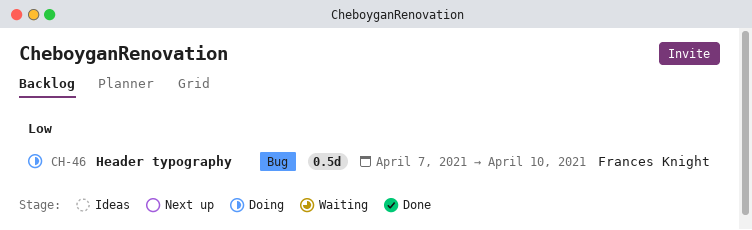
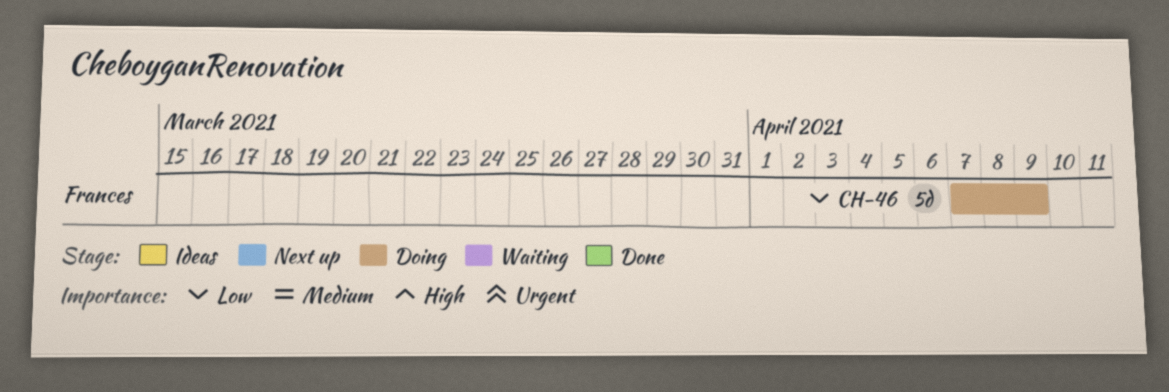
CH-46, estimate: 0.5d -> 5d
CH-46, due: Apr 10 -> Apr 9

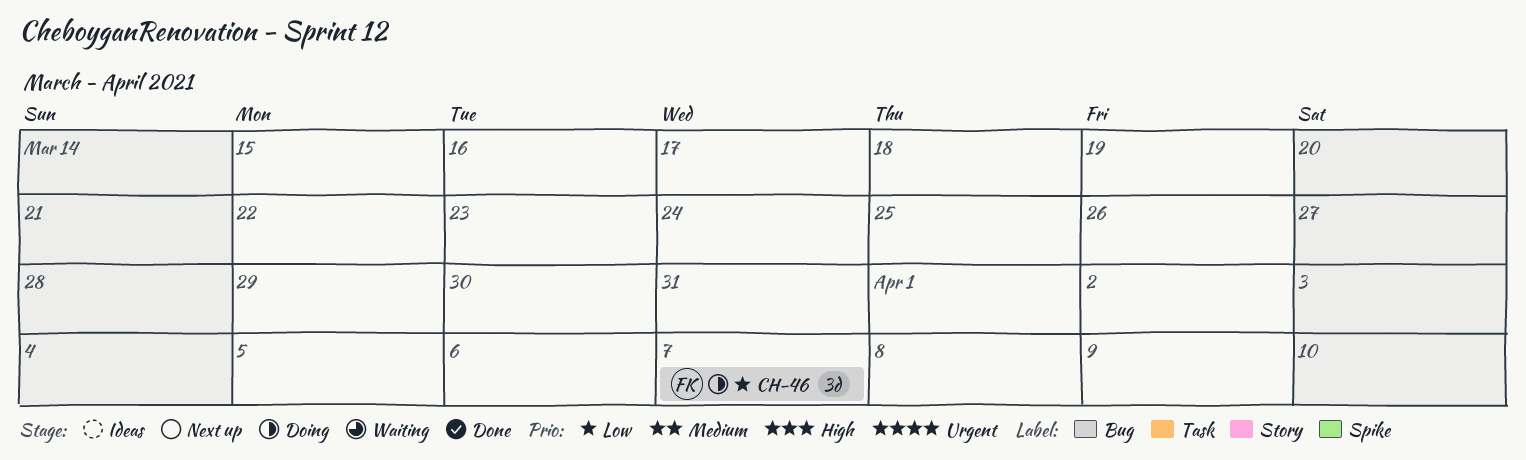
CH-46, estimate: 5d -> 3d
CH-46, due: Apr 9 -> Apr 7

